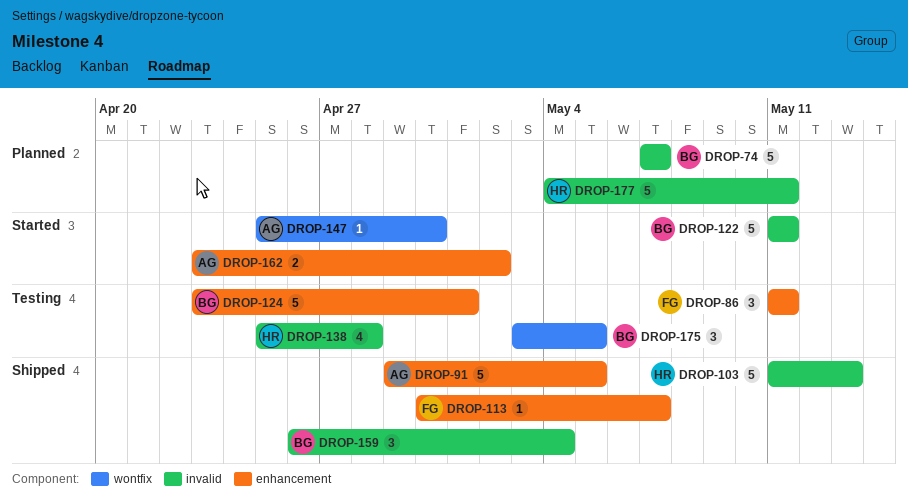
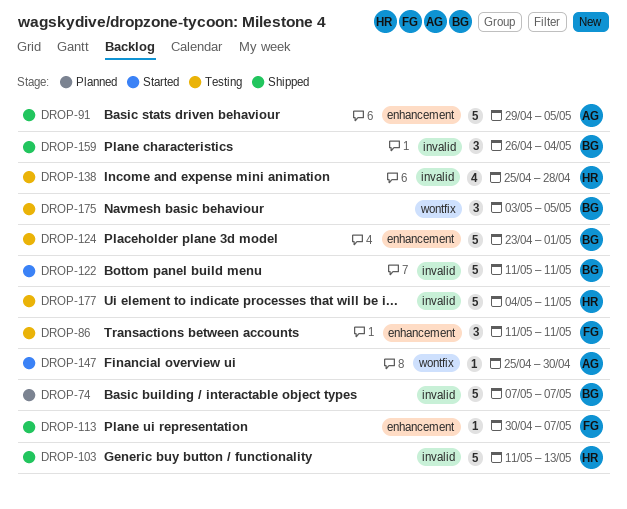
DROP-162: present -> none
DROP-177, status: Planned -> Testing

